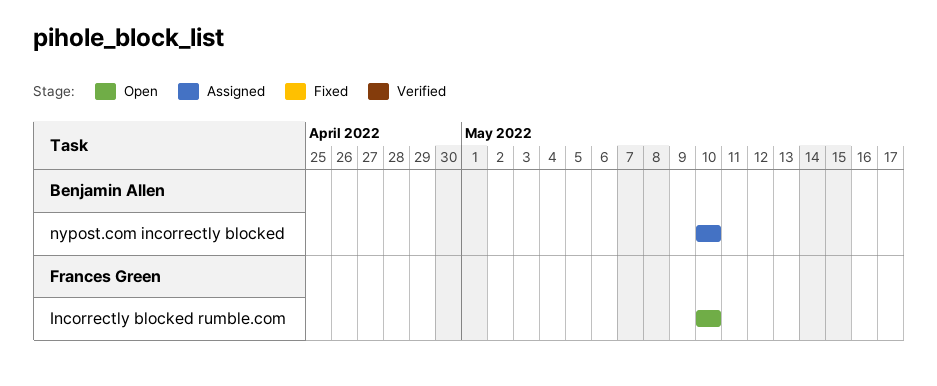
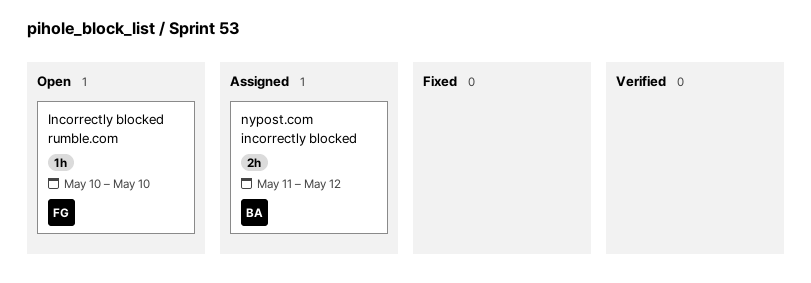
nypost.com incorrectly blocked, start: May 10 -> May 11
nypost.com incorrectly blocked, due: May 10 -> May 12

